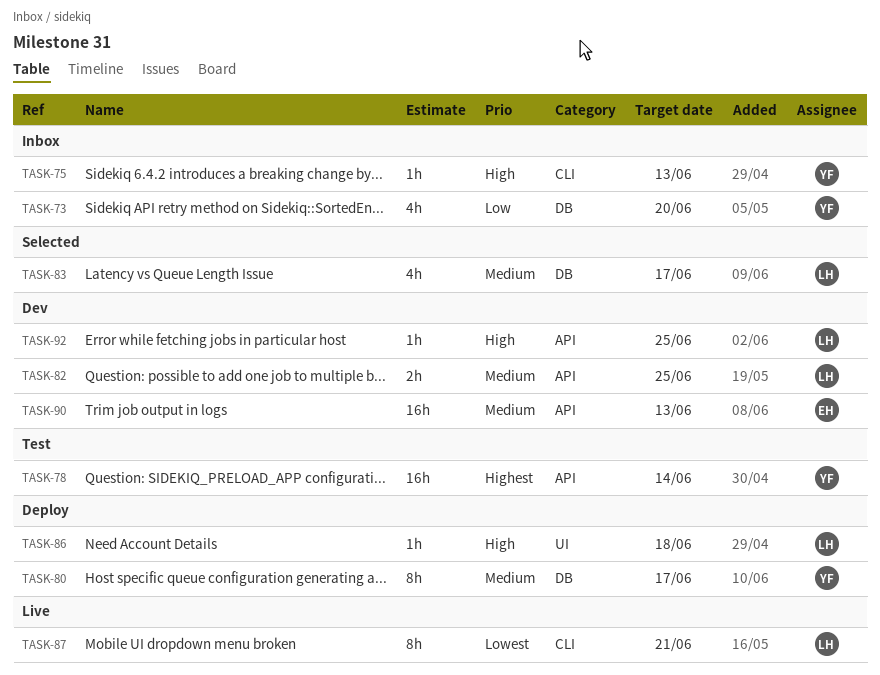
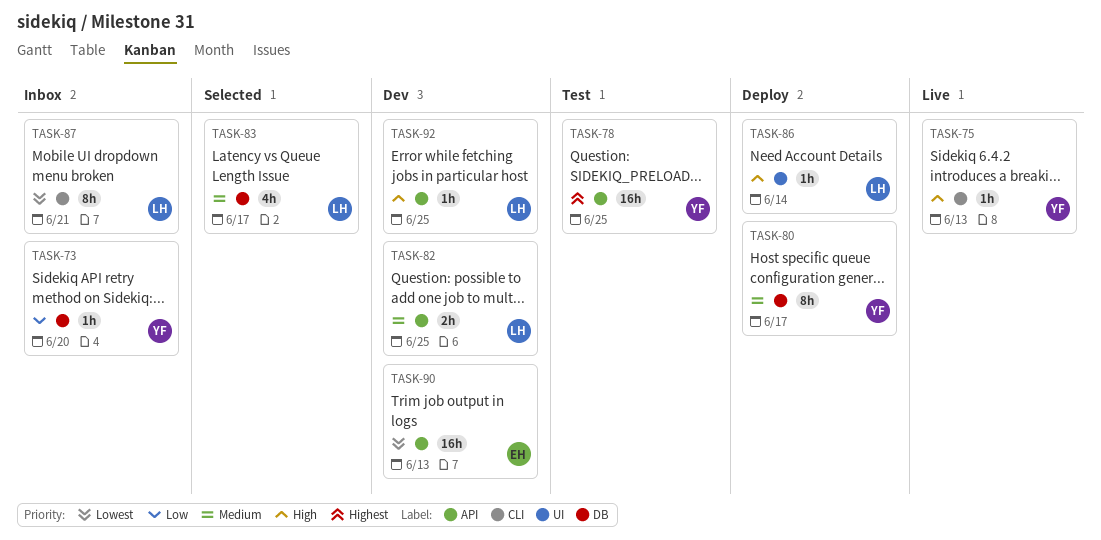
TASK-73, estimate: 4h -> 1h
TASK-75, status: Inbox -> Live
TASK-78, due: Jun 14 -> Jun 25
TASK-86, due: Jun 18 -> Jun 14
TASK-87, status: Live -> Inbox
TASK-90, priority: Medium -> Lowest

